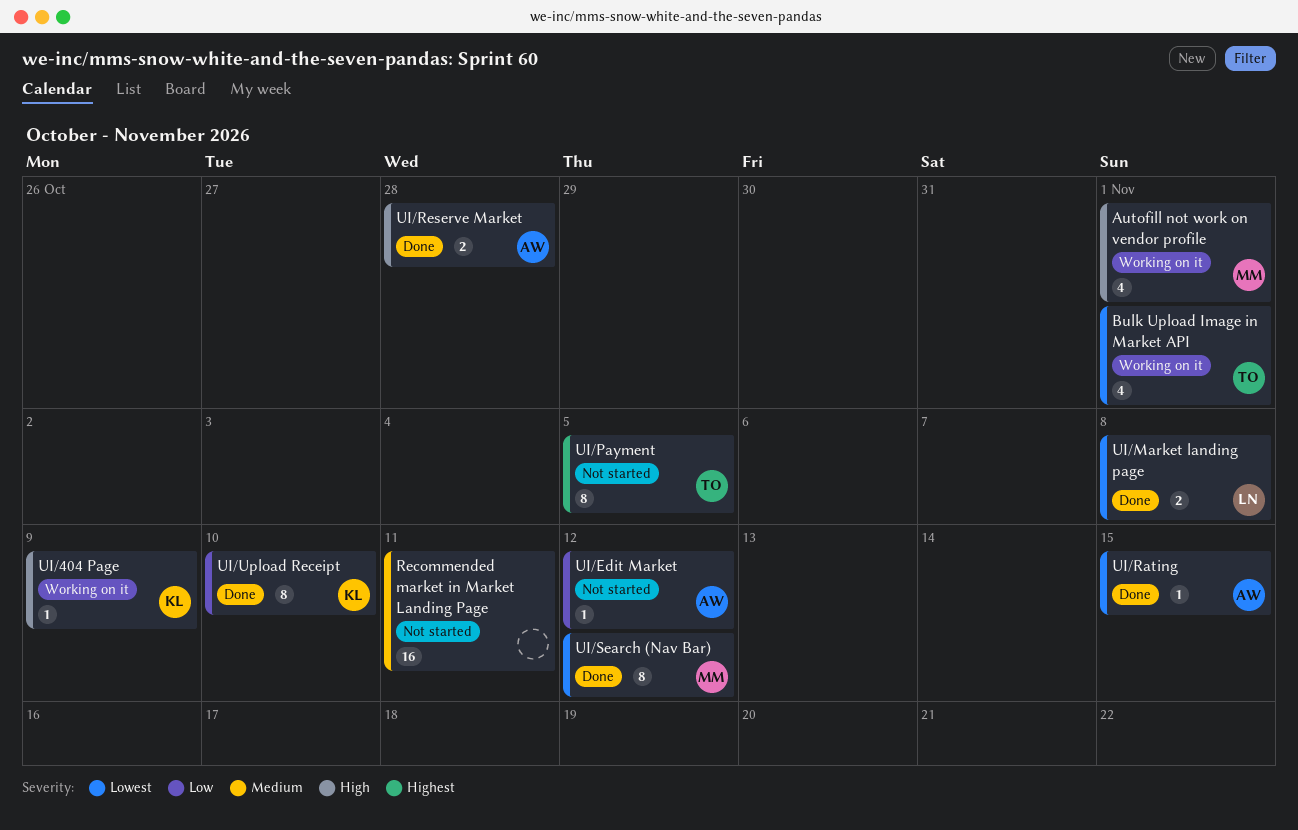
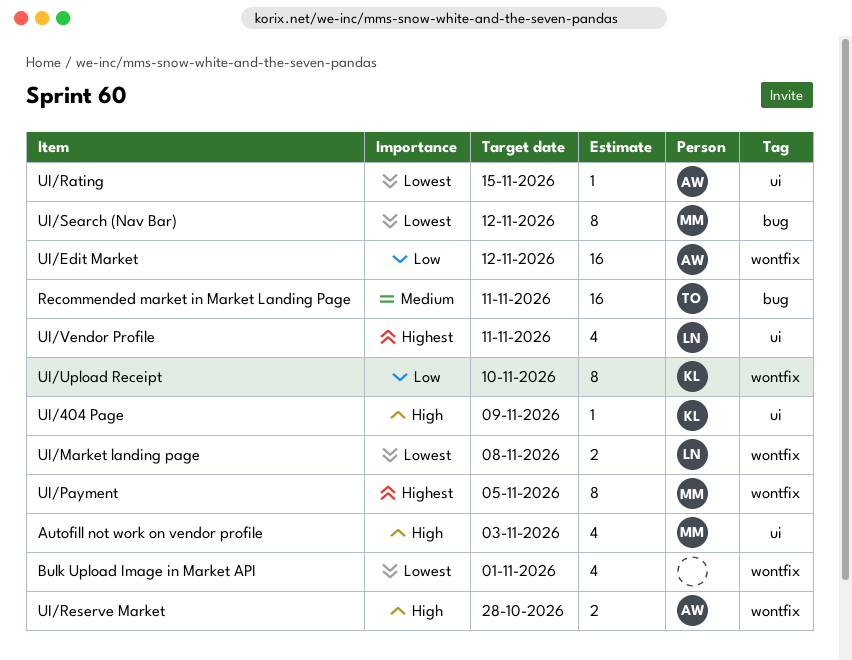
Autofill not work on vendor profile, due: Nov 1 -> Nov 3
Bulk Upload Image in Market API, owner: TO -> none
Recommended market in Market Landing Page, owner: none -> TO
UI/Edit Market, estimate: 1 -> 16
UI/Payment, owner: TO -> MM
UI/Vendor Profile: none -> present

